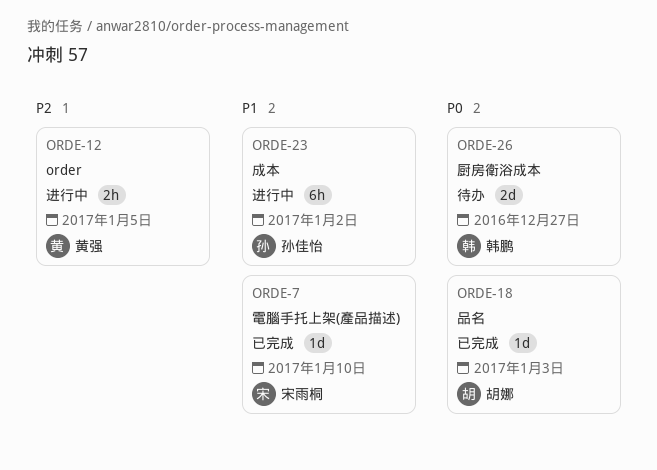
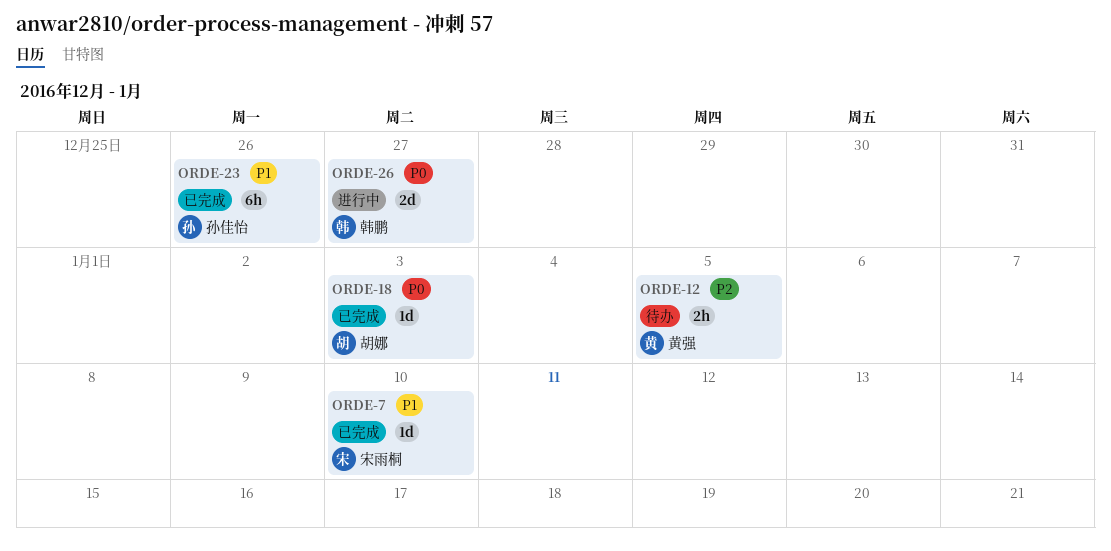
ORDE-12, status: 进行中 -> 待办
ORDE-23, status: 进行中 -> 已完成
ORDE-23, due: Jan 2 -> Dec 26
ORDE-26, status: 待办 -> 进行中

